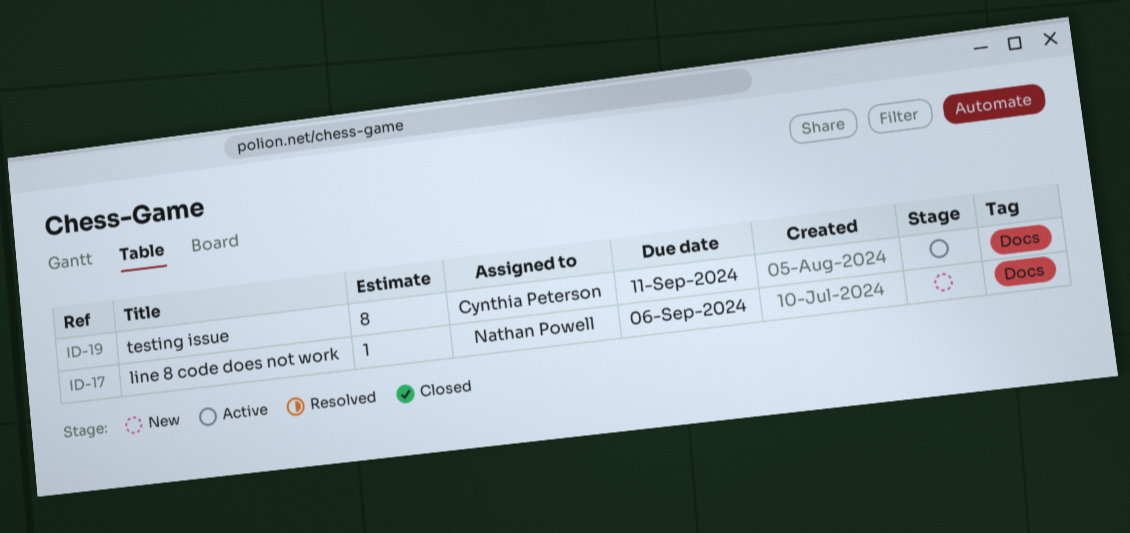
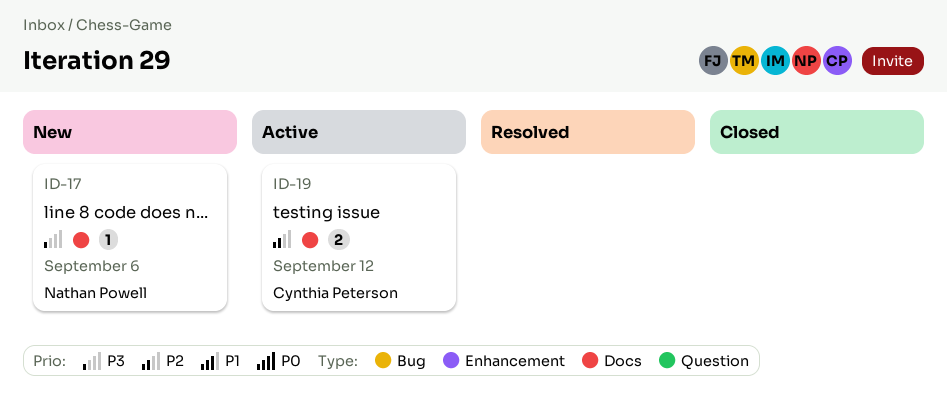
ID-19, estimate: 8 -> 2
ID-19, due: Sep 11 -> Sep 12

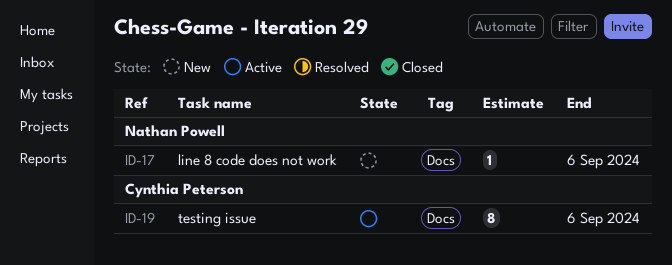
ID-19, estimate: 2 -> 8
ID-19, due: Sep 12 -> Sep 6

